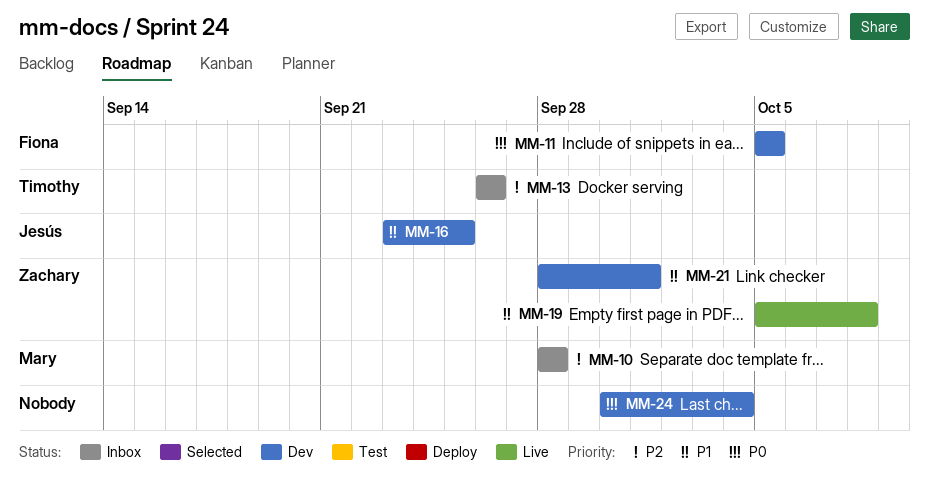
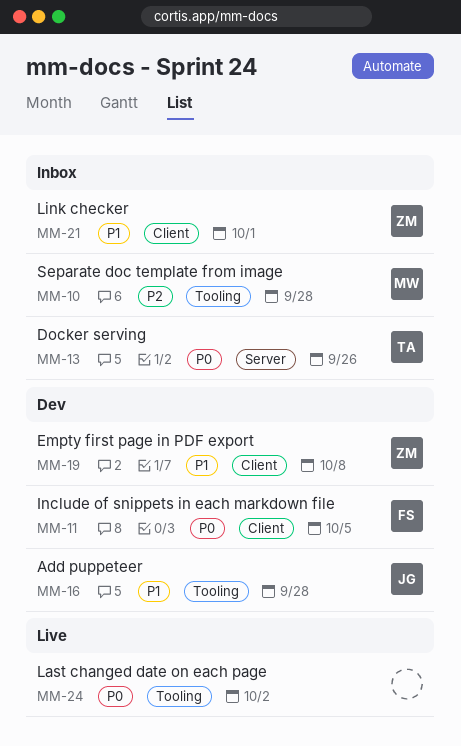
MM-13, priority: P2 -> P0
MM-16, due: Sep 25 -> Sep 28
MM-19, status: Live -> Dev
MM-21, status: Dev -> Inbox
MM-24, status: Dev -> Live
MM-24, due: Oct 4 -> Oct 2

